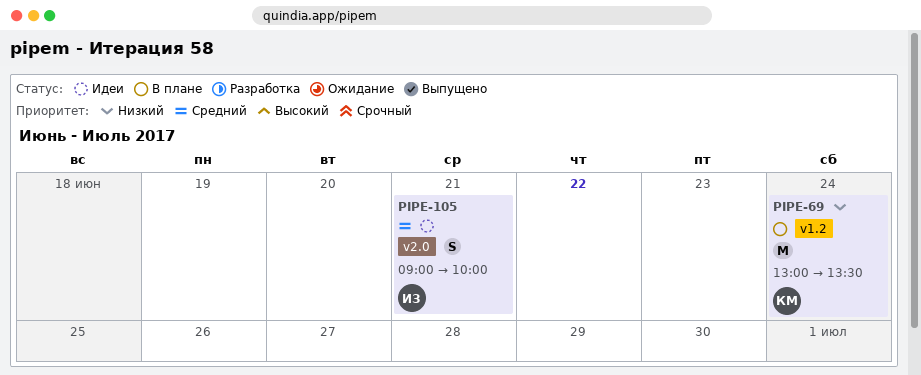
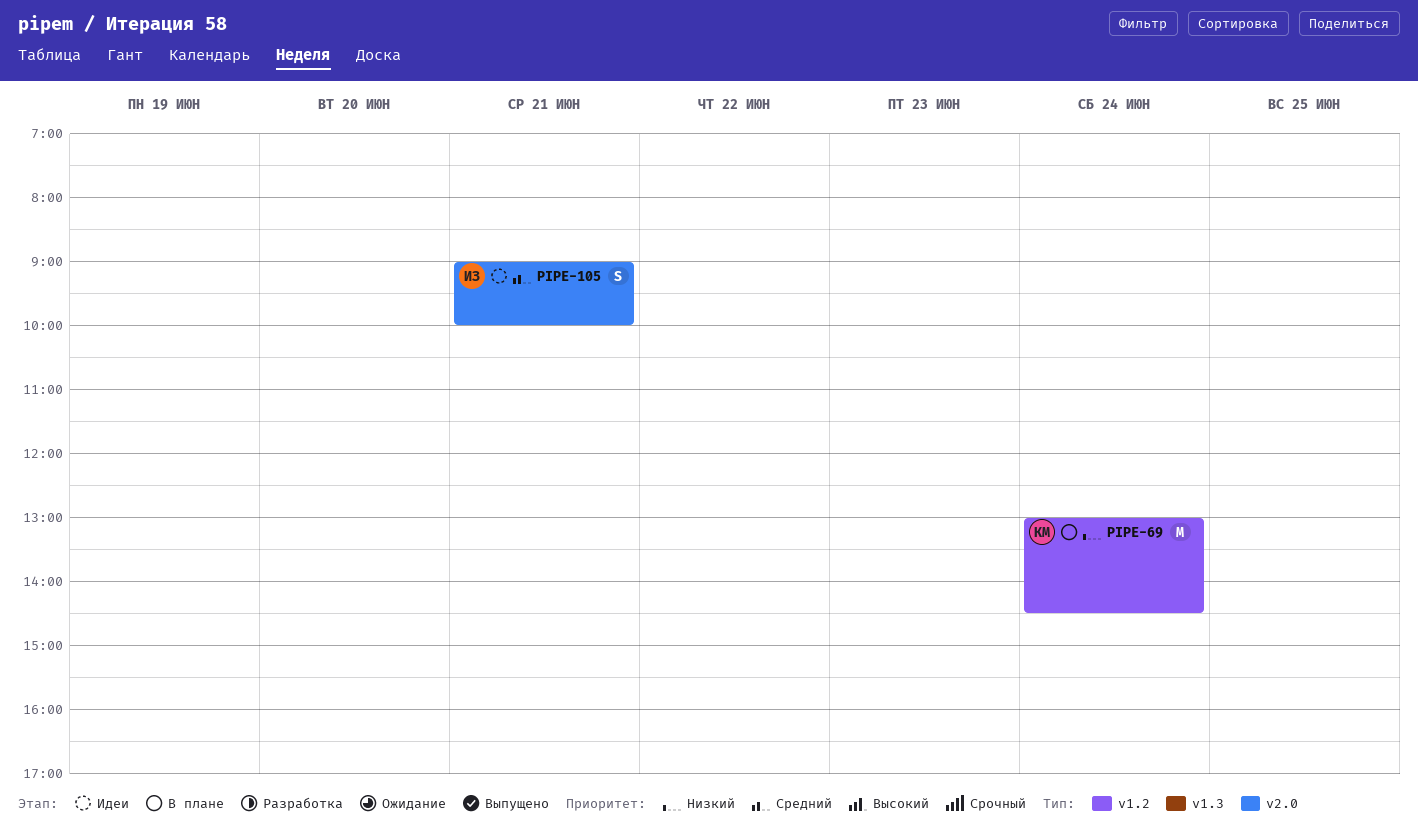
PIPE-69, ends: 13:30 -> 14:30

